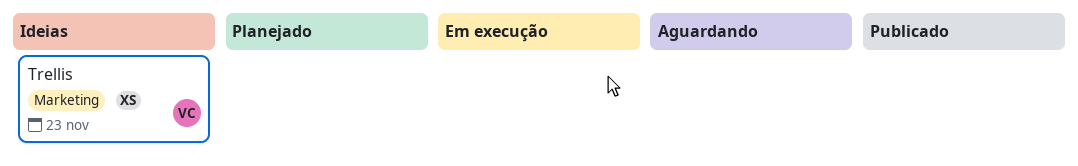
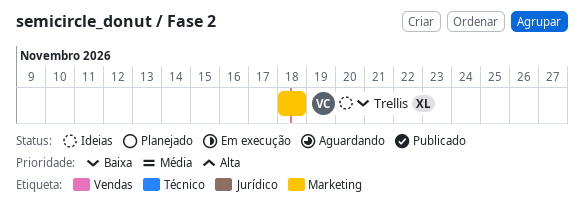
Trellis, estimate: XS -> XL
Trellis, due: Nov 23 -> Nov 18

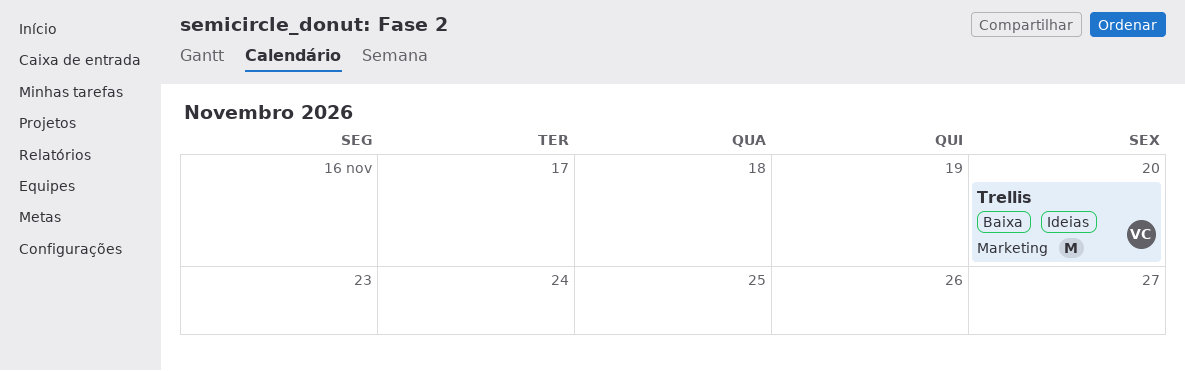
Trellis, estimate: XL -> M
Trellis, due: Nov 18 -> Nov 20

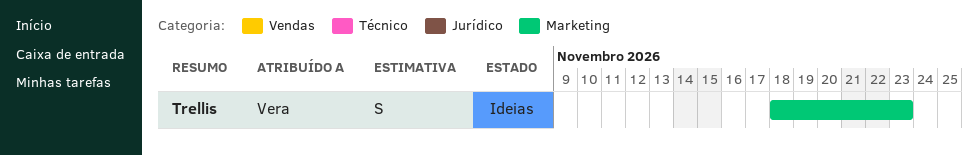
Trellis, estimate: M -> S
Trellis, due: Nov 20 -> Nov 23

